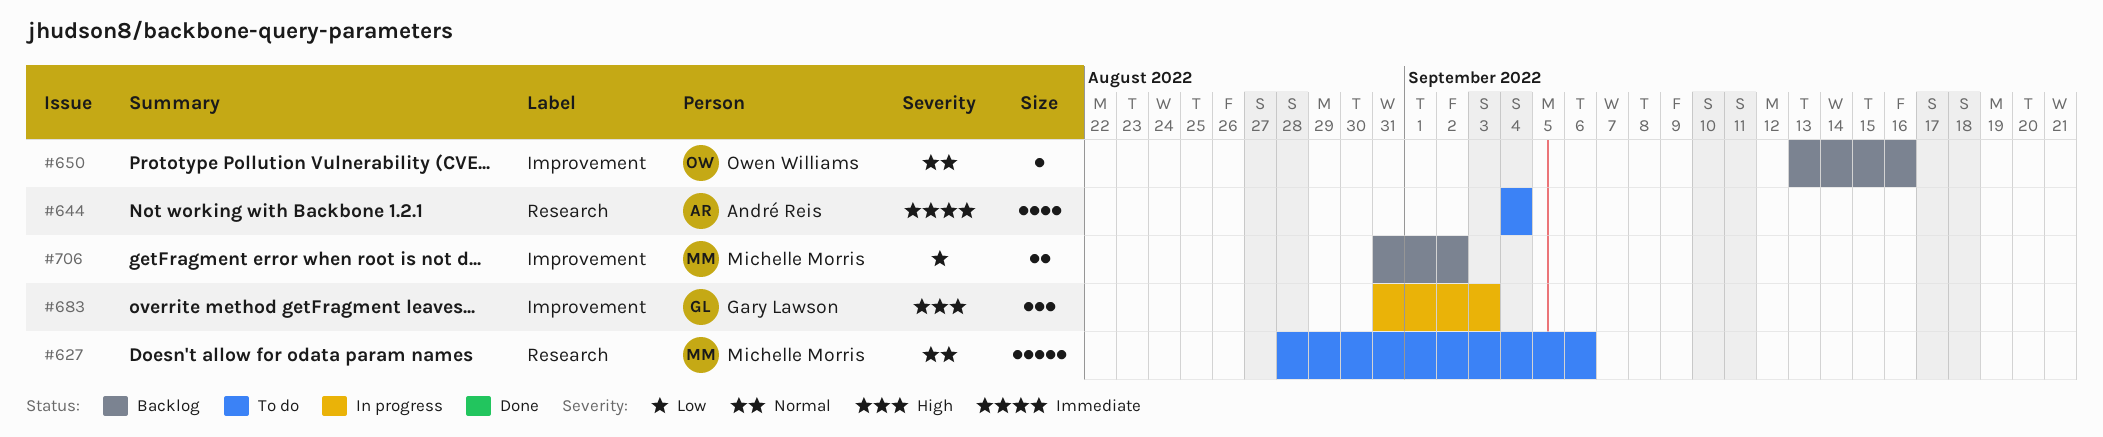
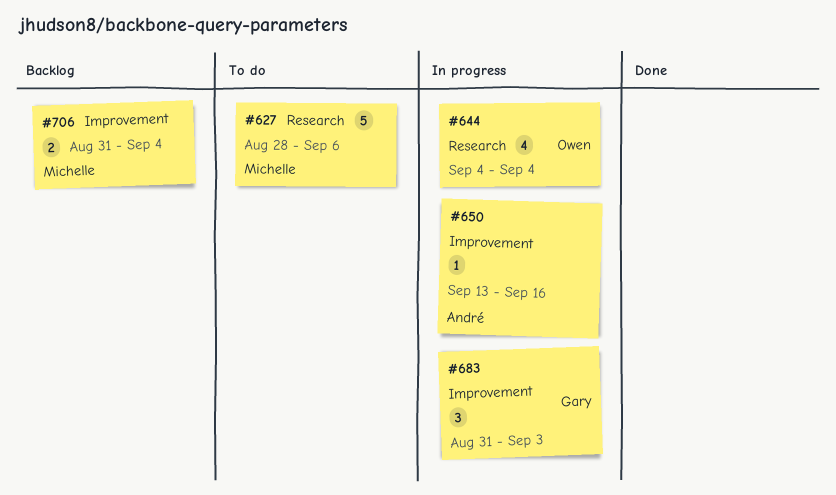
#644, status: To do -> In progress
#644, owner: André Reis -> Owen Williams
#650, status: Backlog -> In progress
#650, owner: Owen Williams -> André Reis
#706, due: Sep 2 -> Sep 4

